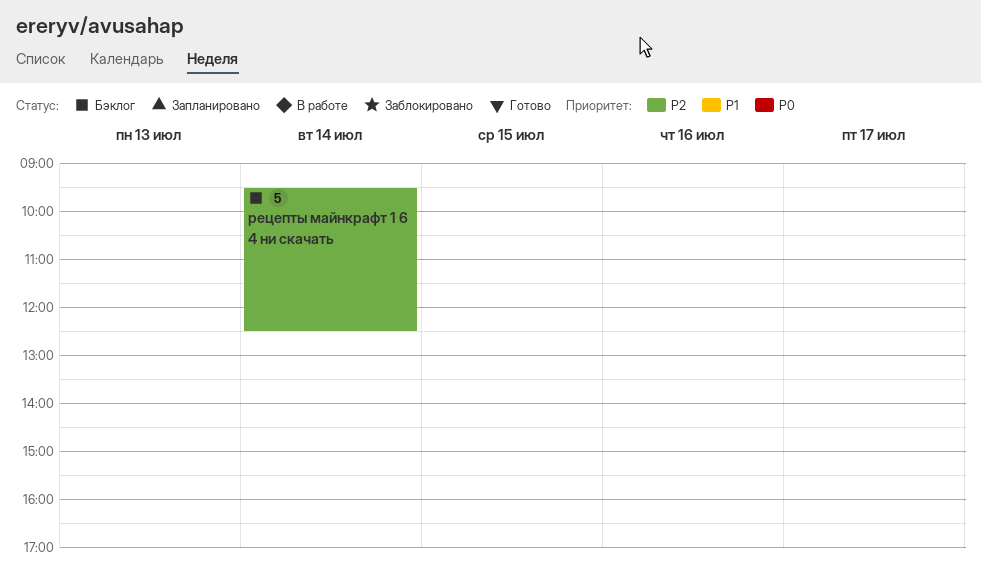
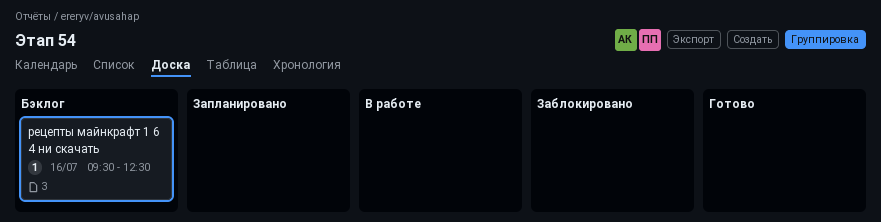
рецепты майнкрафт 1 6 4 ни скачать, estimate: 5 -> 1
рецепты майнкрафт 1 6 4 ни скачать, day: Jul 14 -> Jul 16

